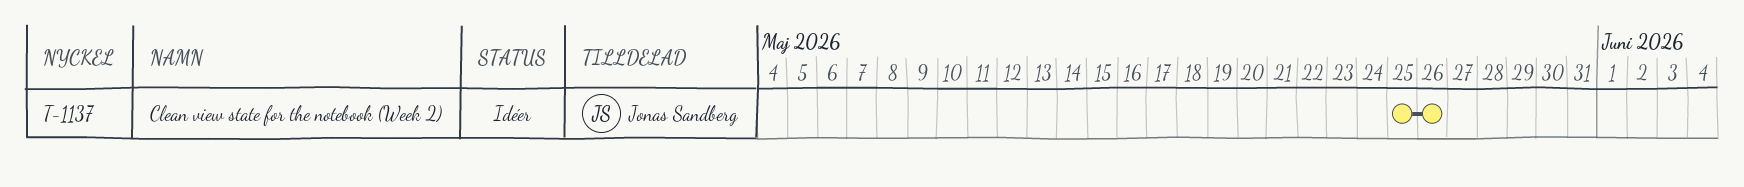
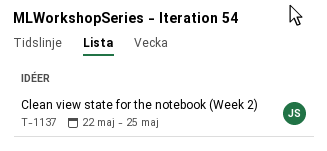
T-1137, start: May 25 -> May 22
T-1137, due: May 26 -> May 25

